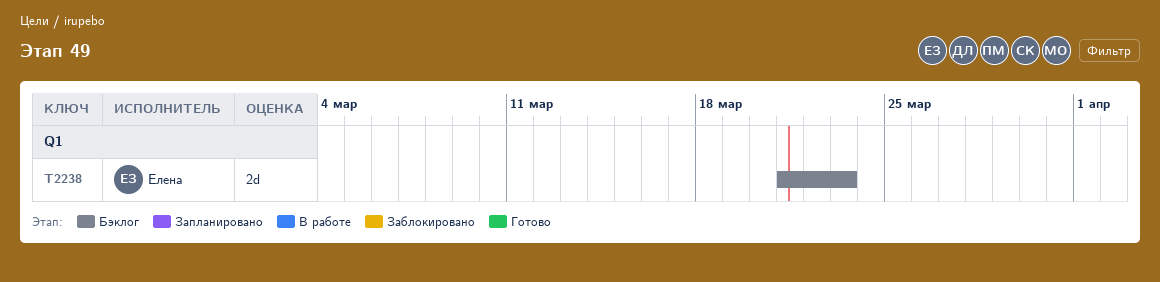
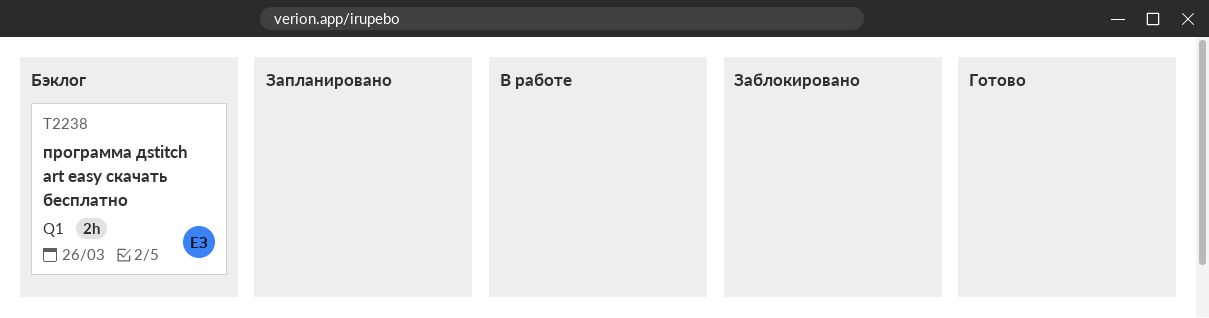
T2238, estimate: 2d -> 2h
T2238, due: Mar 23 -> Mar 26

